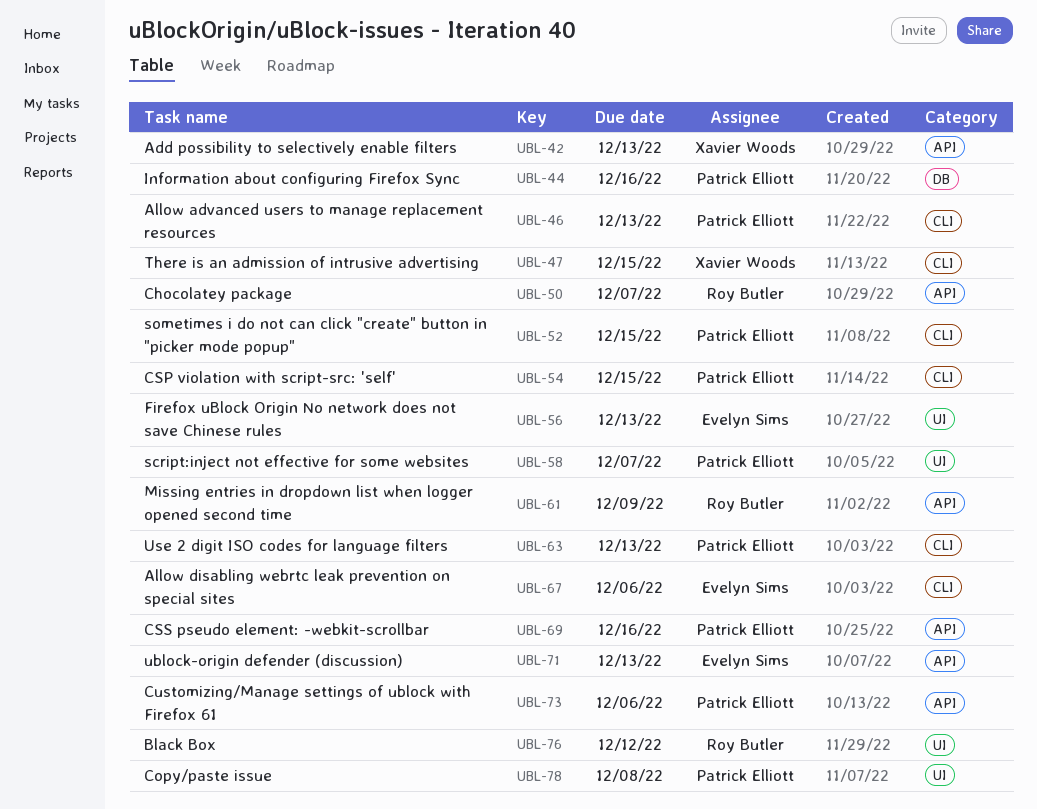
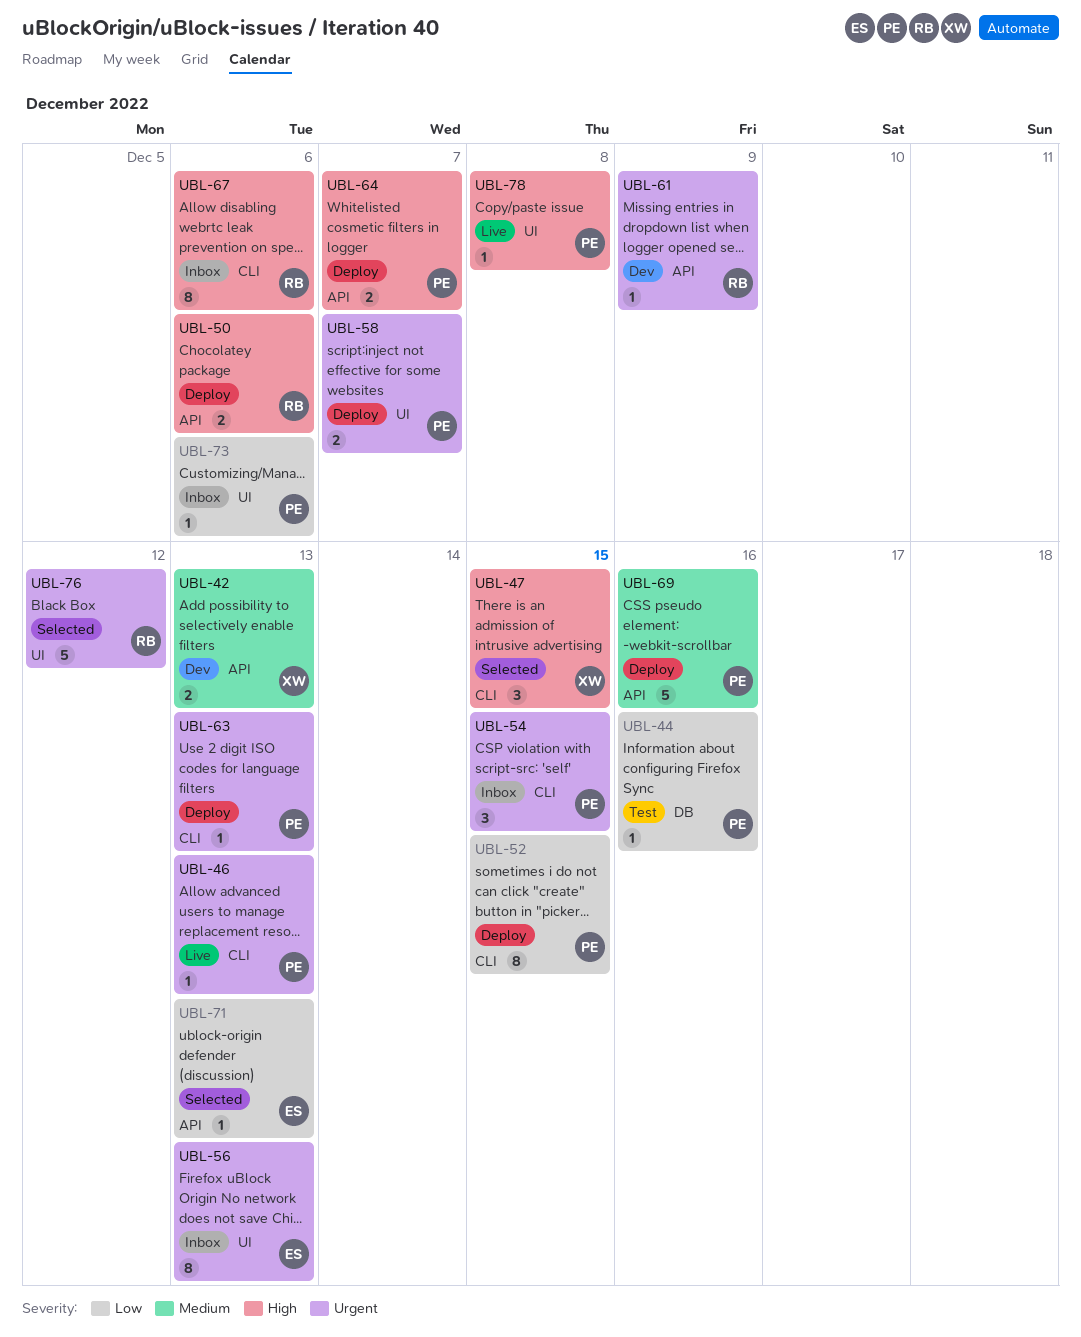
UBL-50, due: Dec 7 -> Dec 6
UBL-64: none -> present
UBL-67, owner: Evelyn Sims -> Roy Butler
UBL-73, label: API -> UI

